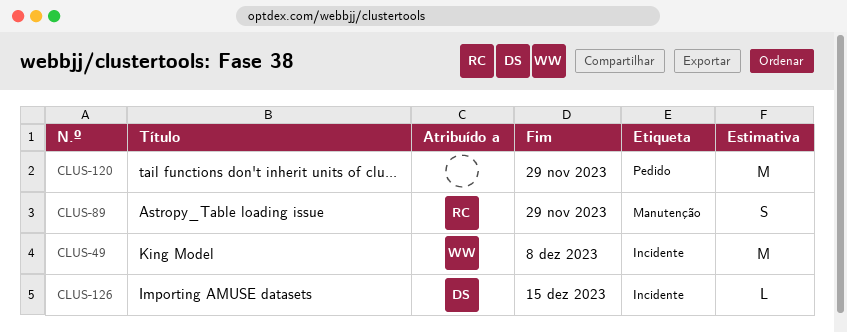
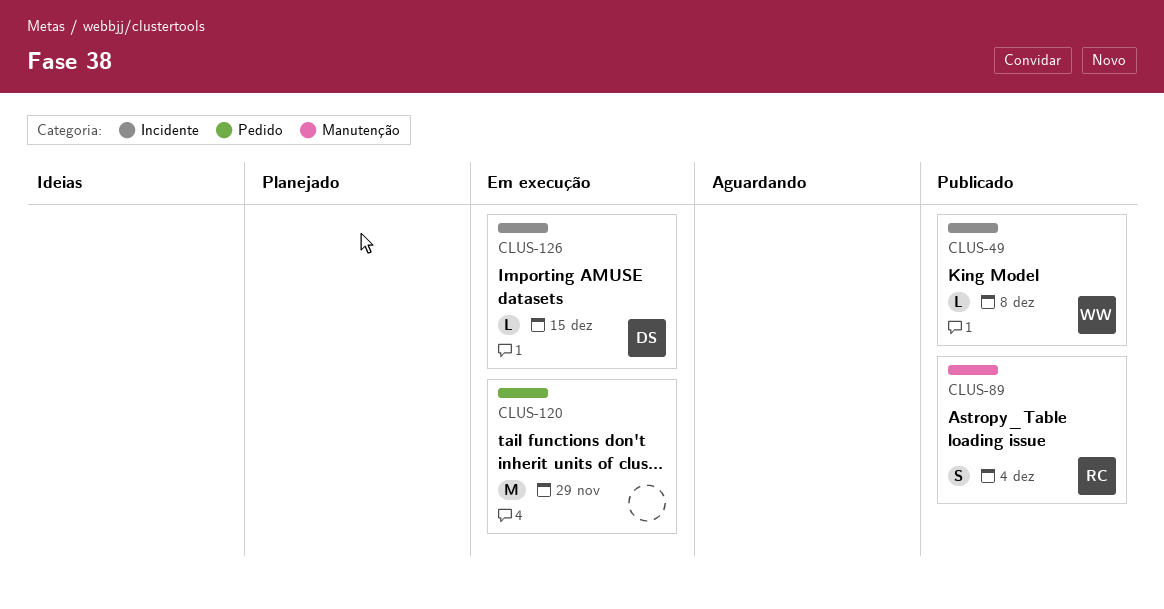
CLUS-49, estimate: M -> L
CLUS-89, due: Nov 29 -> Dec 4

